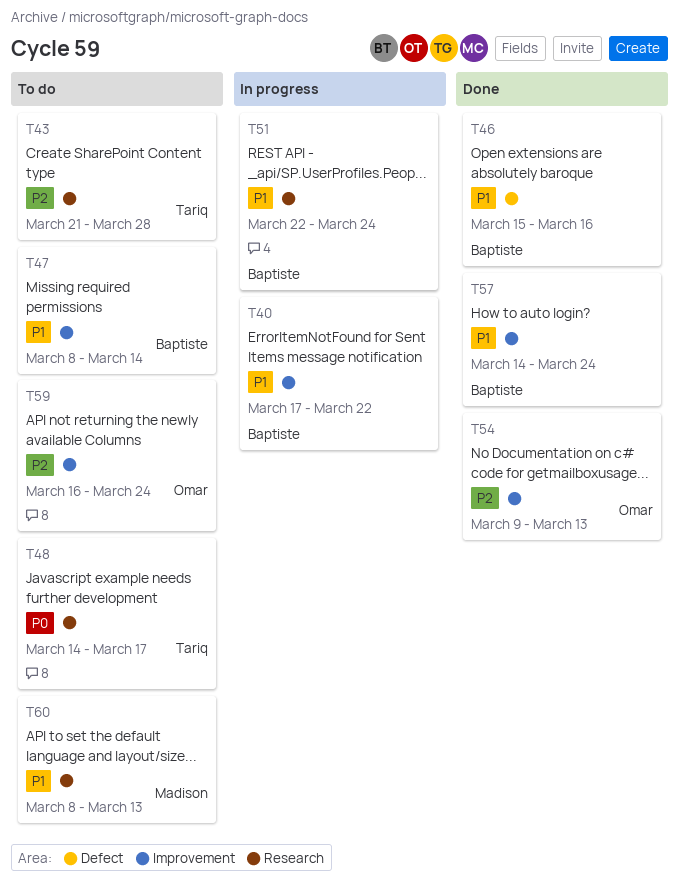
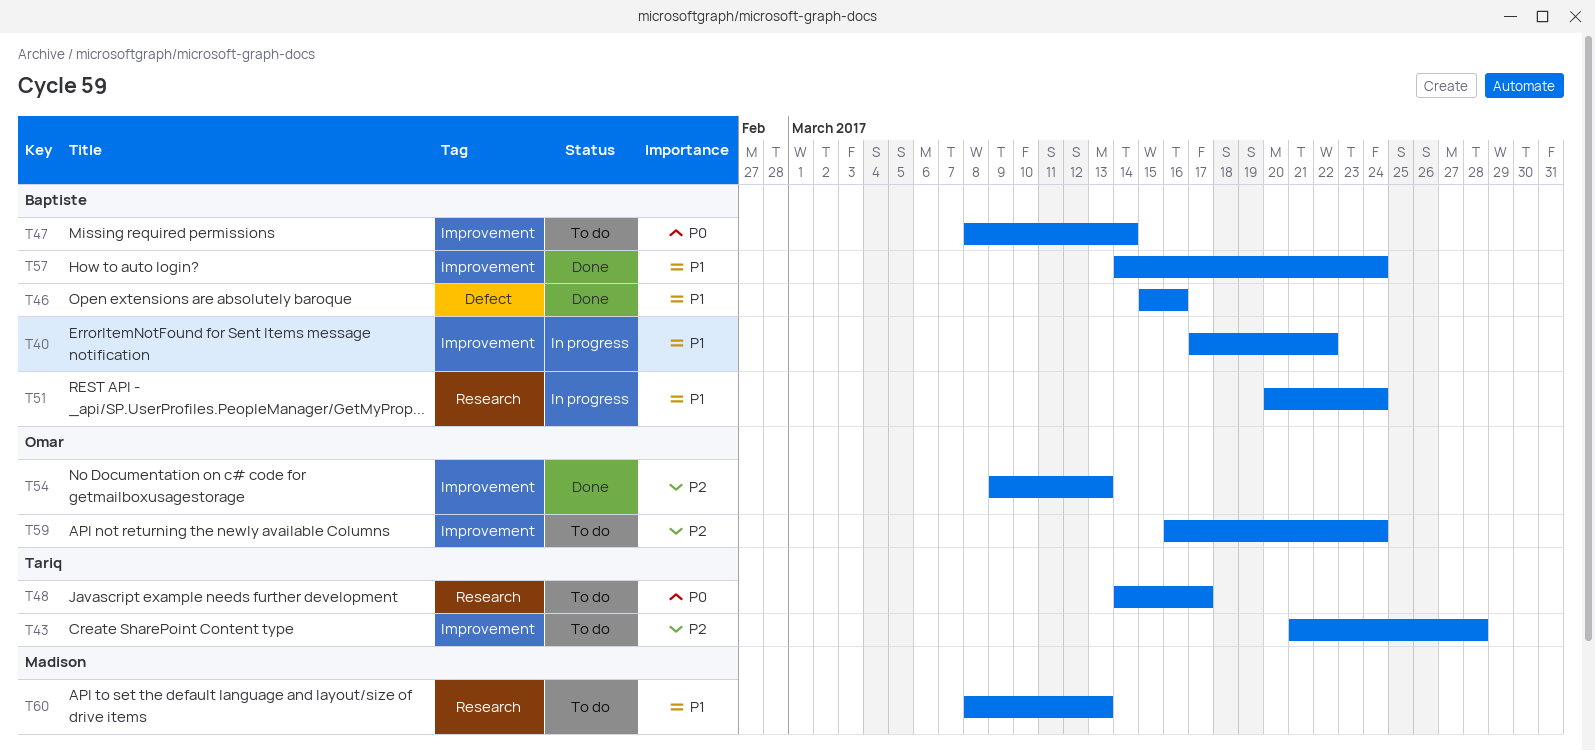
T43, label: Research -> Improvement
T47, priority: P1 -> P0
T51, start: Mar 22 -> Mar 20

